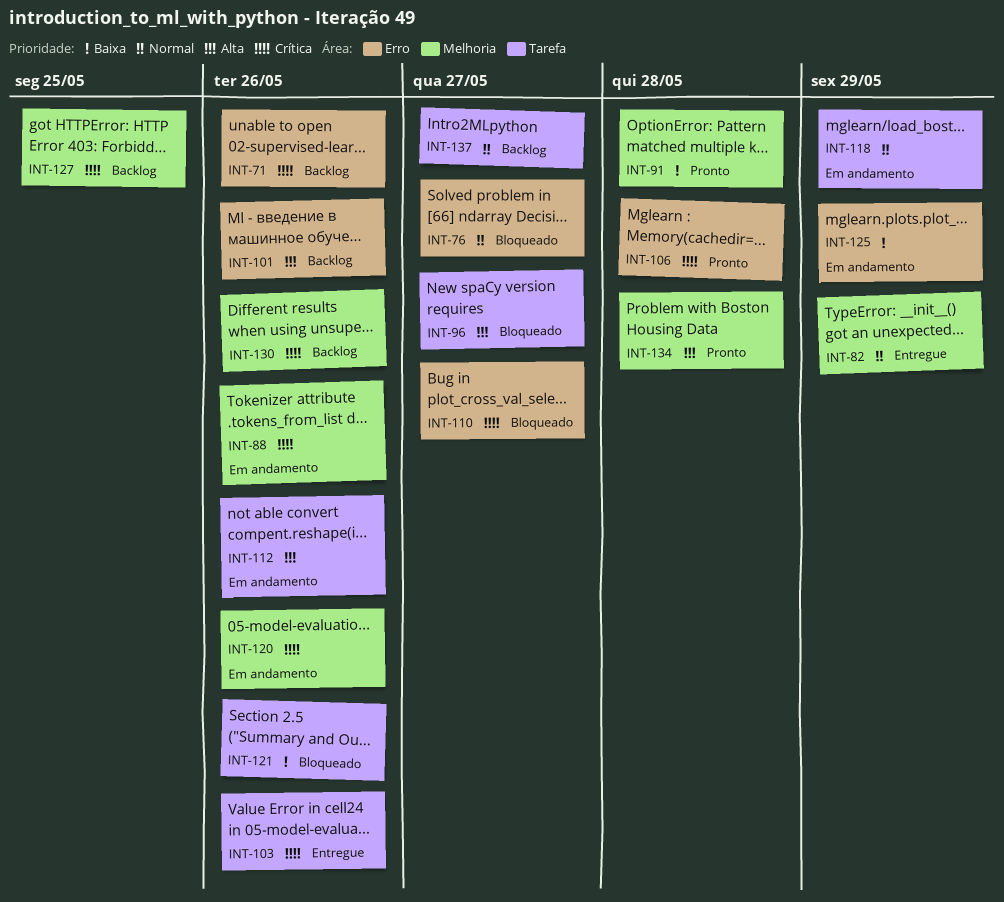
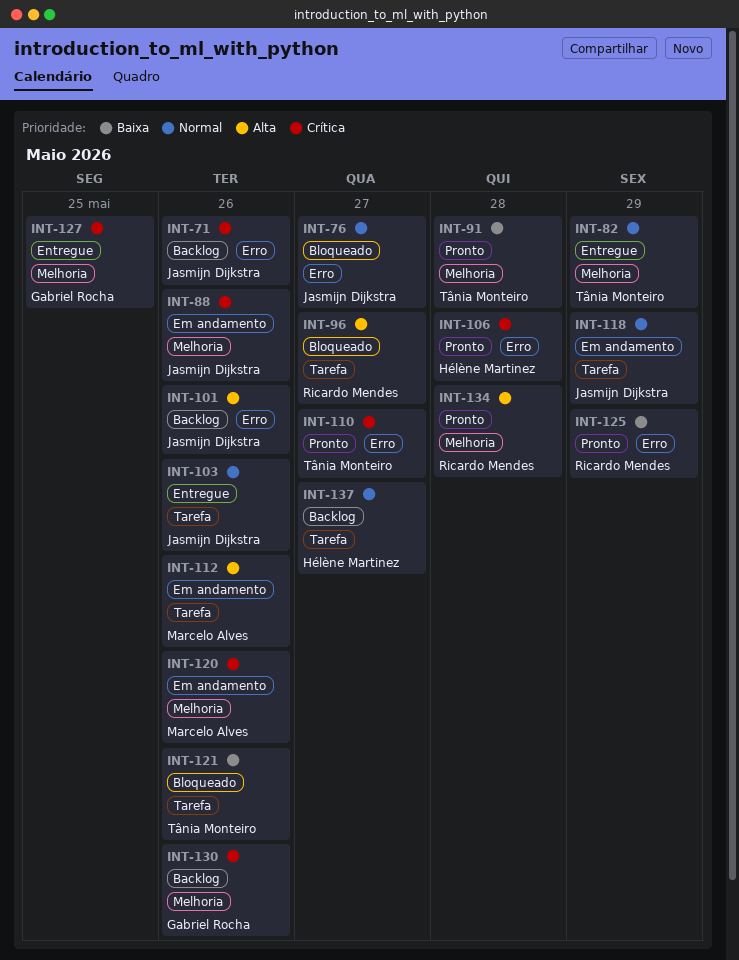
INT-103, priority: Crítica -> Normal
INT-110, status: Bloqueado -> Pronto
INT-125, status: Em andamento -> Pronto
INT-127, status: Backlog -> Entregue

